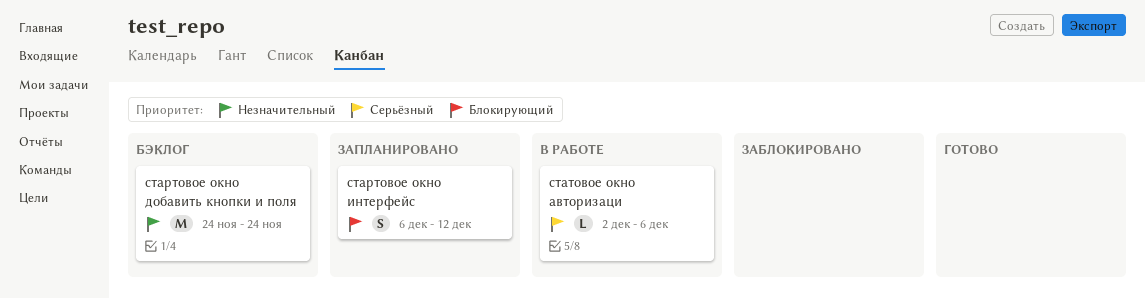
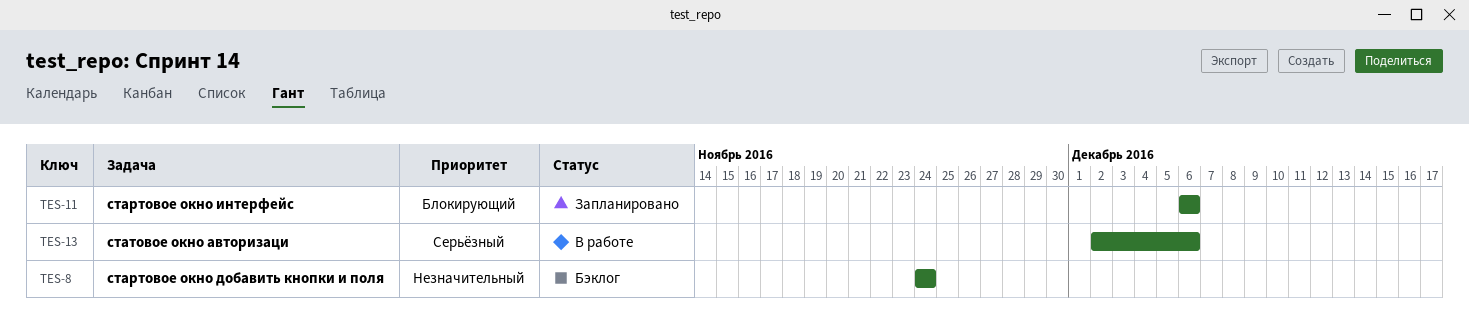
стартовое окно интерфейс, due: Dec 12 -> Dec 6

